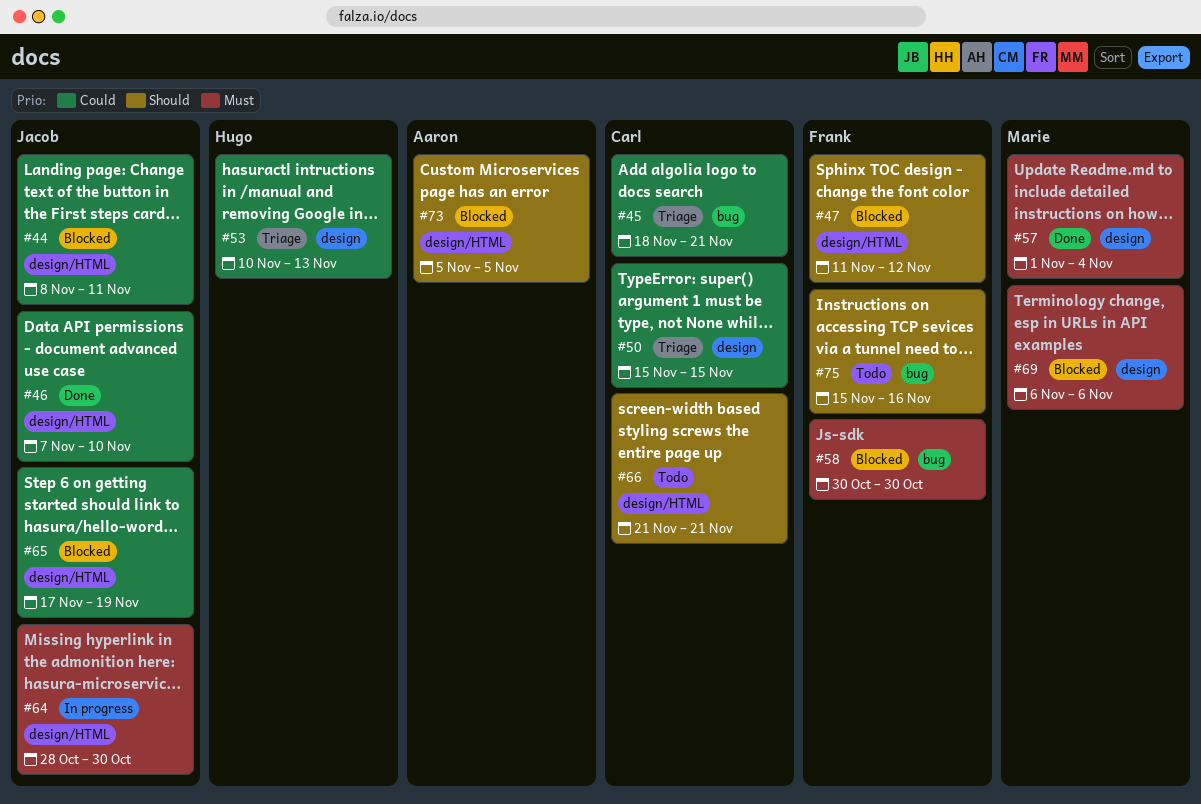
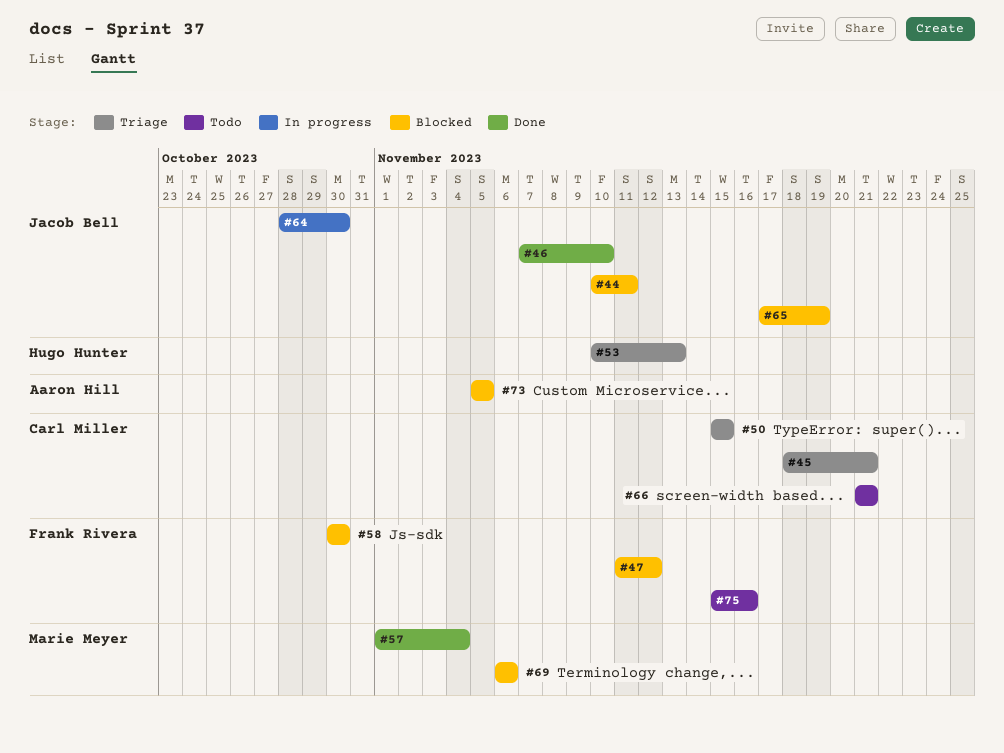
#44, start: Nov 8 -> Nov 10

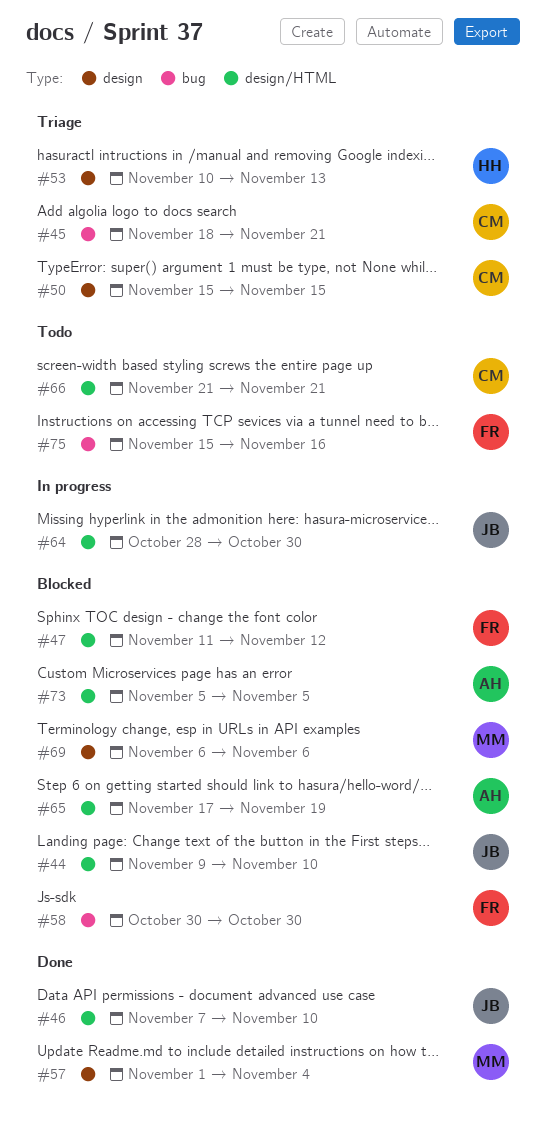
#44, start: Nov 10 -> Nov 9
#44, due: Nov 11 -> Nov 10
#65, owner: Jacob Bell -> Aaron Hill

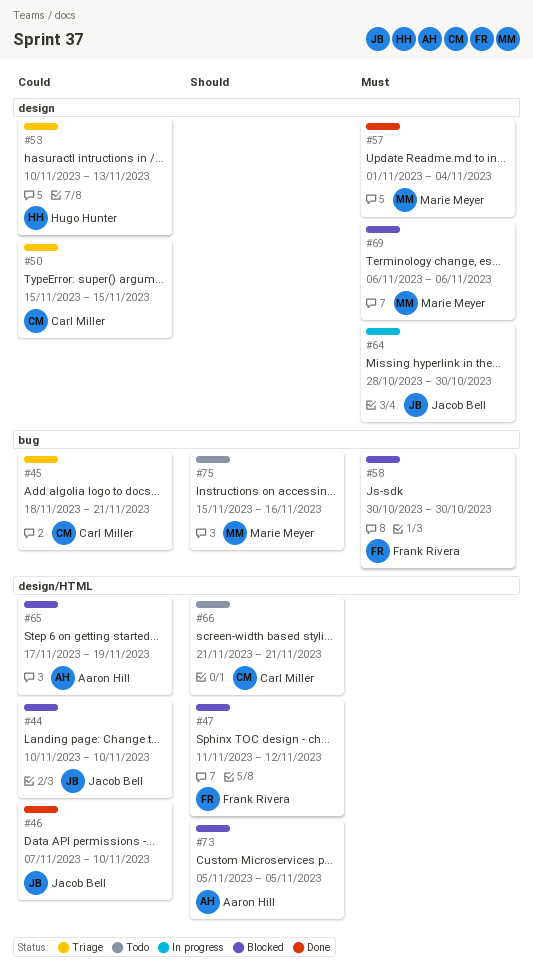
#44, start: Nov 9 -> Nov 10
#64, label: design/HTML -> design
#75, owner: Frank Rivera -> Marie Meyer

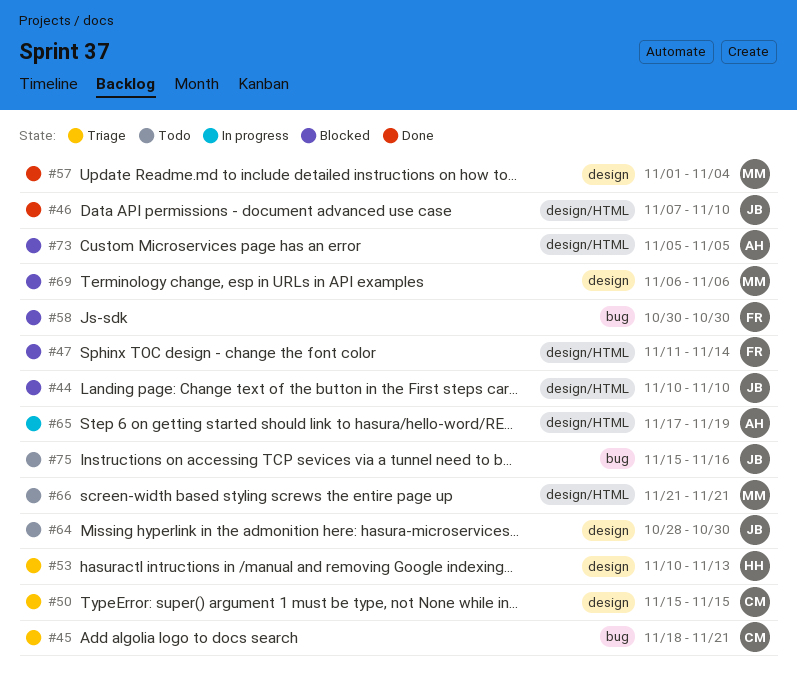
#47, due: Nov 12 -> Nov 14
#64, status: In progress -> Todo
#65, status: Blocked -> In progress
#66, owner: Carl Miller -> Marie Meyer
#75, owner: Marie Meyer -> Jacob Bell

